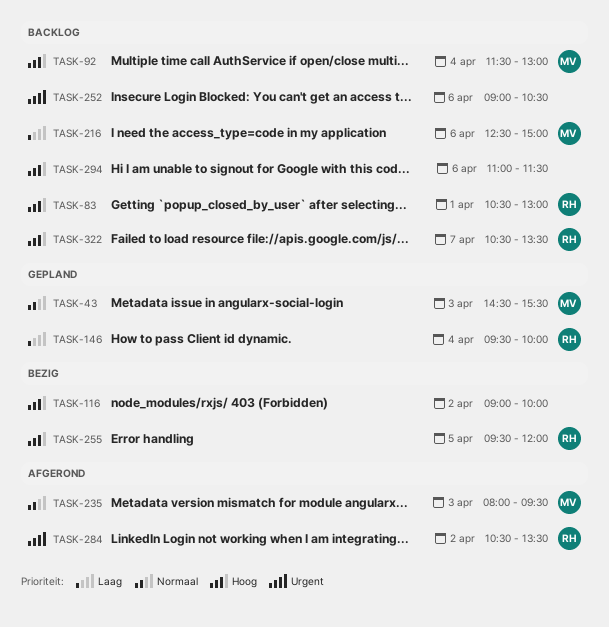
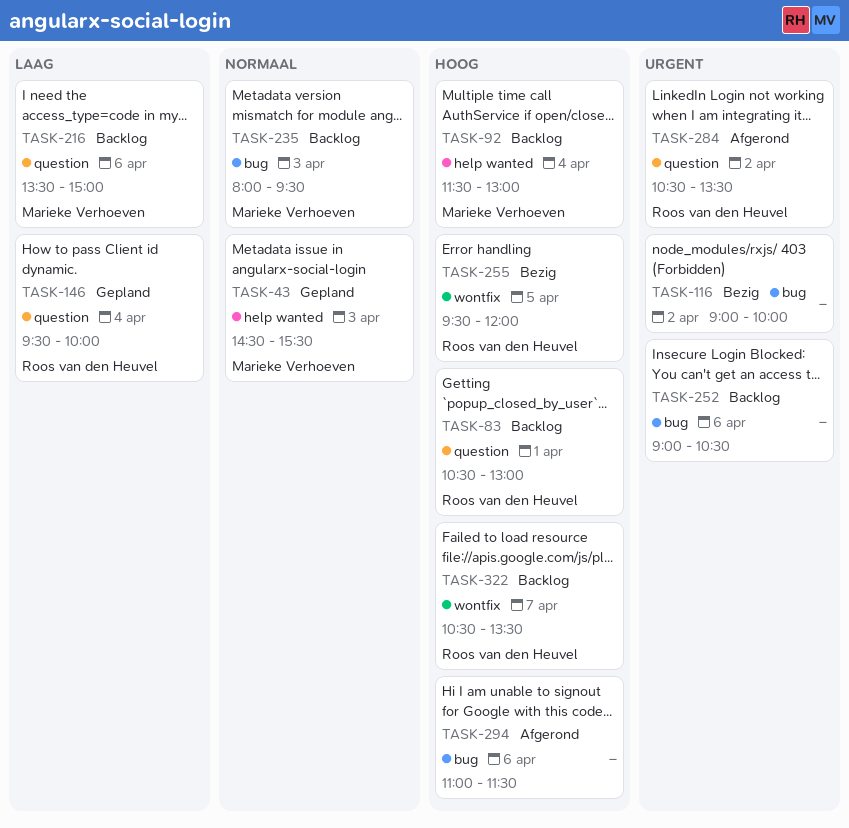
TASK-116, priority: Hoog -> Urgent
TASK-216, begins: 12:30 -> 13:30
TASK-235, status: Afgerond -> Backlog
TASK-294, status: Backlog -> Afgerond

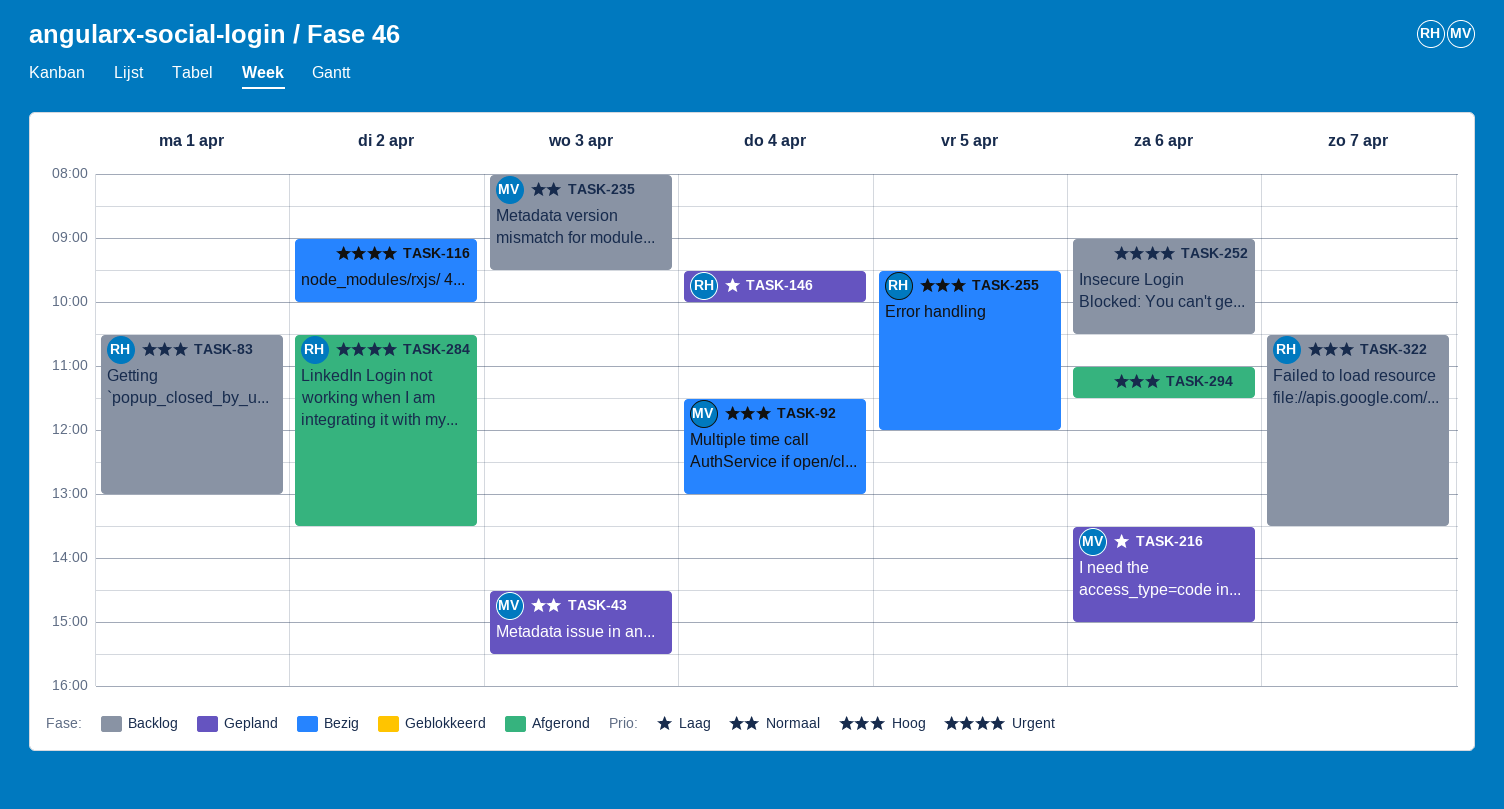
TASK-92, status: Backlog -> Bezig
TASK-216, status: Backlog -> Gepland

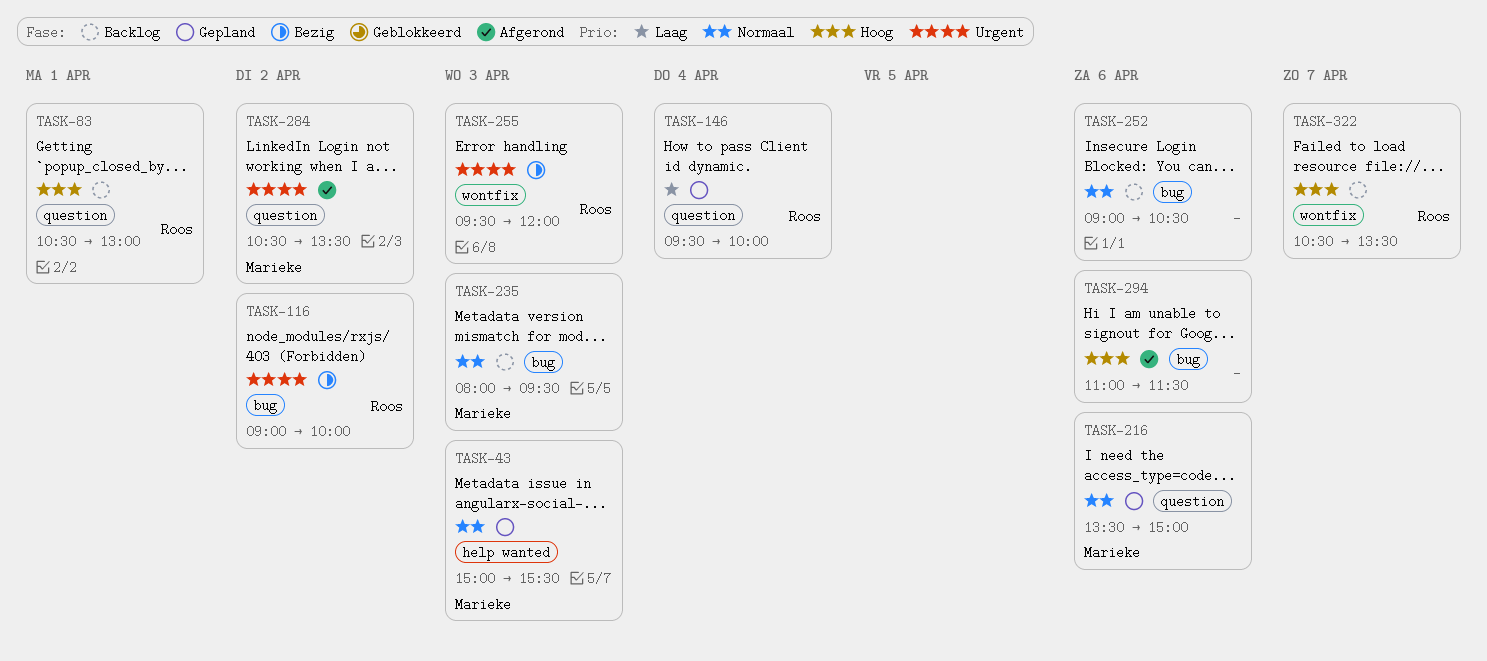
TASK-43, begins: 14:30 -> 15:00
TASK-92: present -> none
TASK-116, owner: none -> Roos
TASK-216, priority: Laag -> Normaal
TASK-252, priority: Urgent -> Normaal
TASK-255, priority: Hoog -> Urgent
TASK-255, day: Apr 5 -> Apr 3
TASK-284, owner: Roos -> Marieke

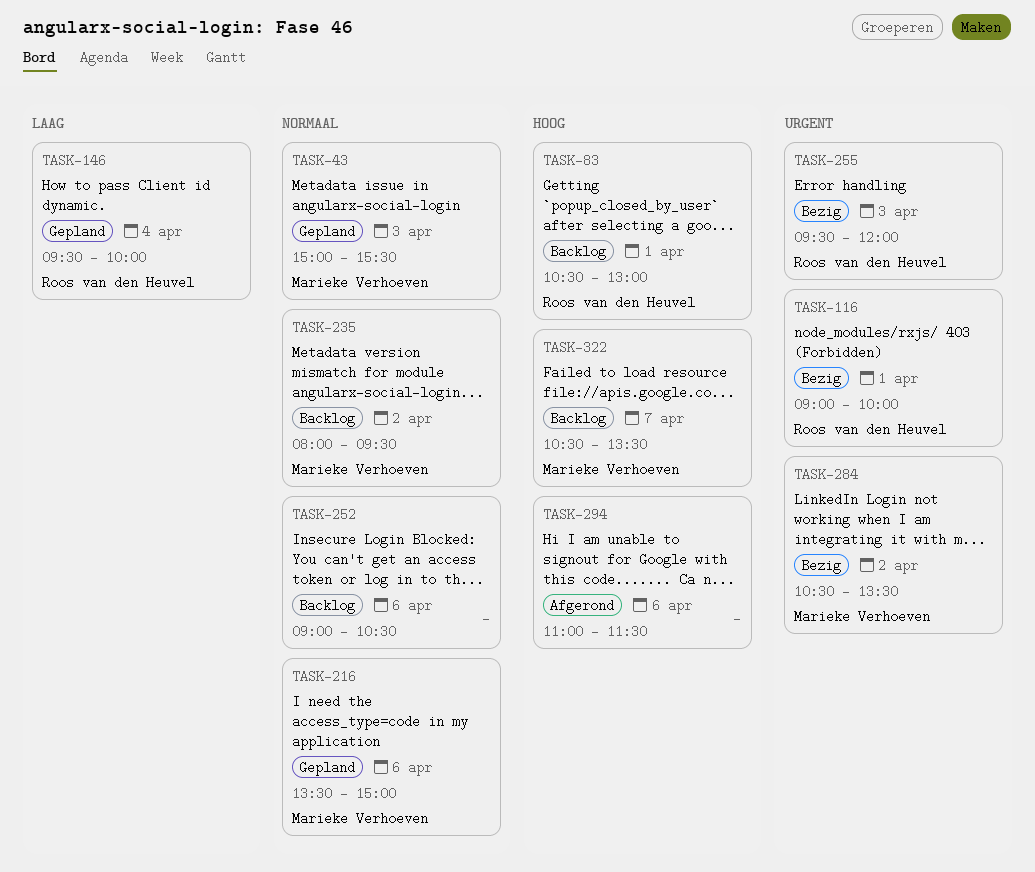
TASK-116, day: Apr 2 -> Apr 1
TASK-235, day: Apr 3 -> Apr 2
TASK-284, status: Afgerond -> Bezig
TASK-322, owner: Roos van den Heuvel -> Marieke Verhoeven

